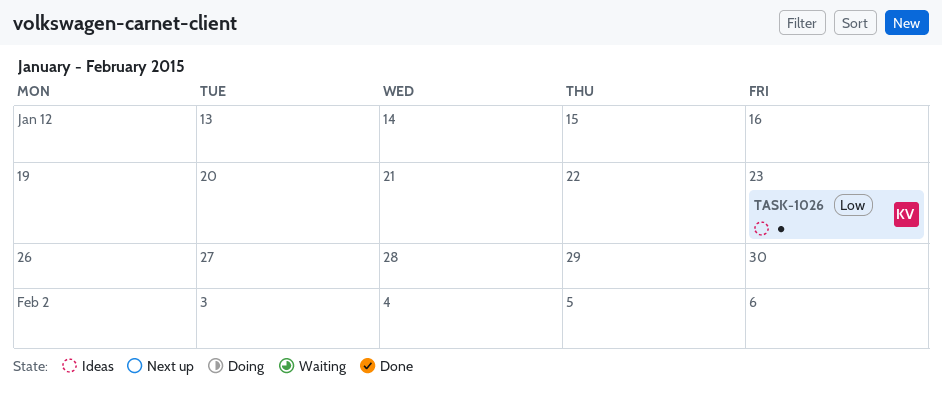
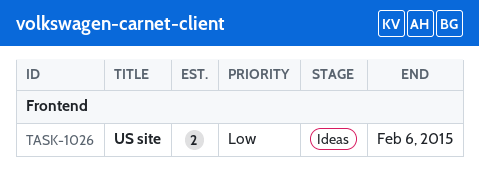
TASK-1026, estimate: 1 -> 2
TASK-1026, due: Jan 23 -> Feb 6

